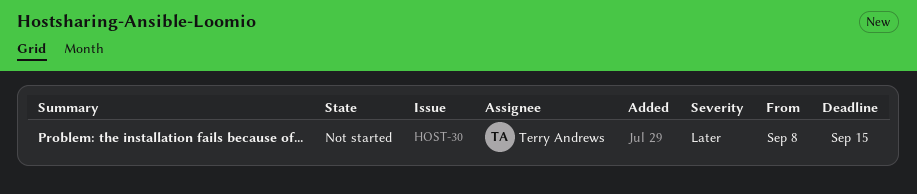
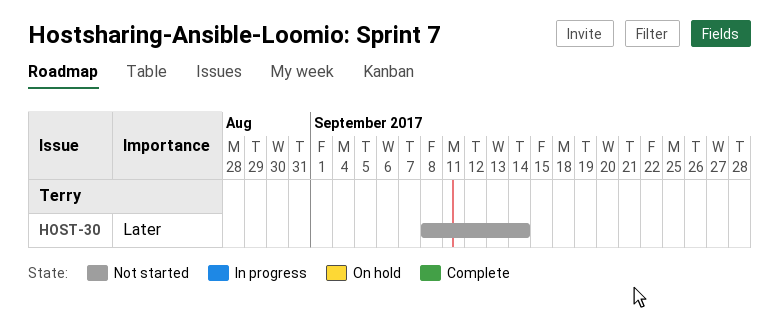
HOST-30, due: Sep 15 -> Sep 14

